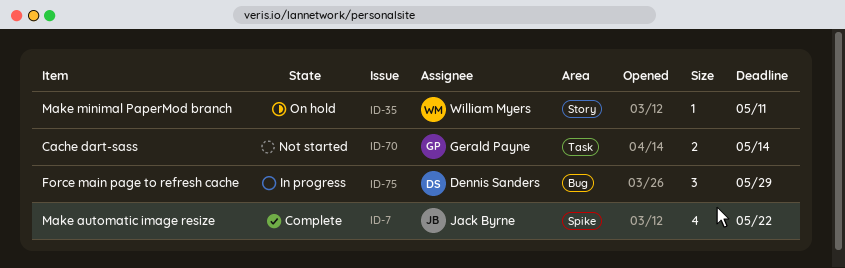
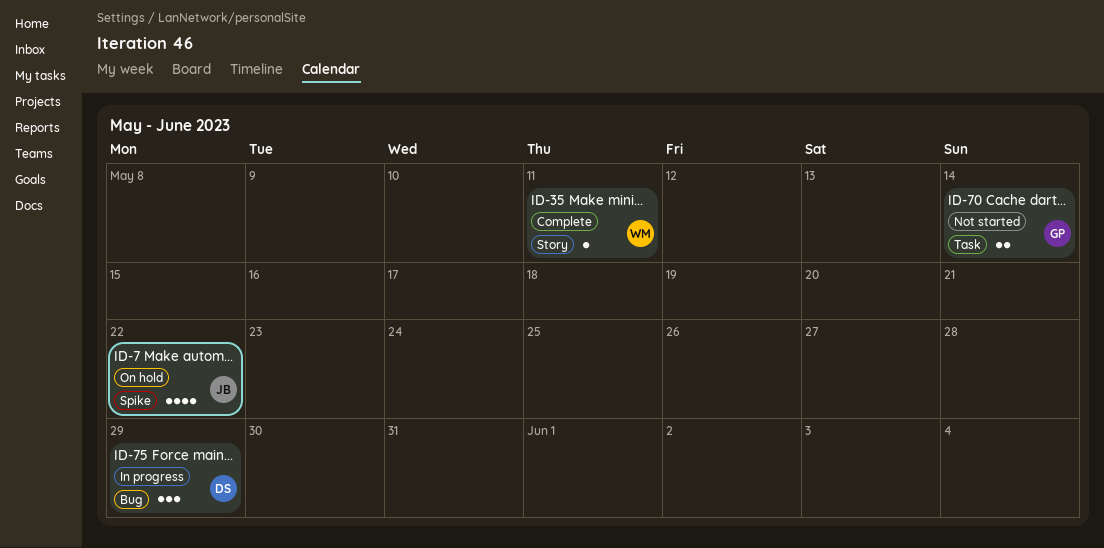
ID-7, status: Complete -> On hold
ID-35, status: On hold -> Complete

